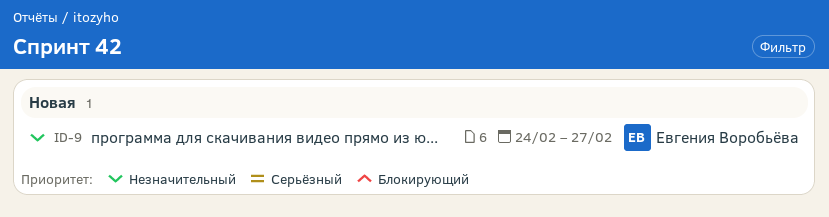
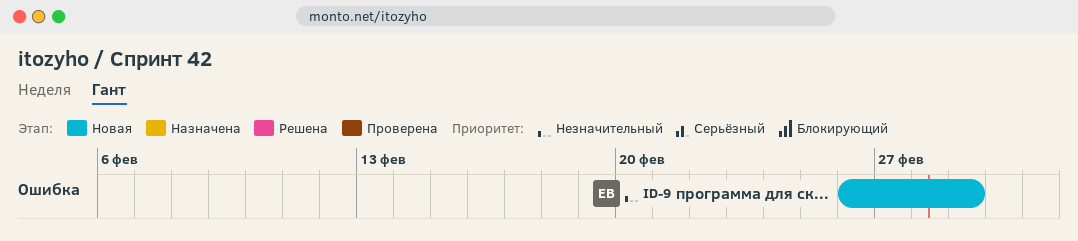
ID-9, start: Feb 24 -> Feb 26
ID-9, due: Feb 27 -> Mar 1

